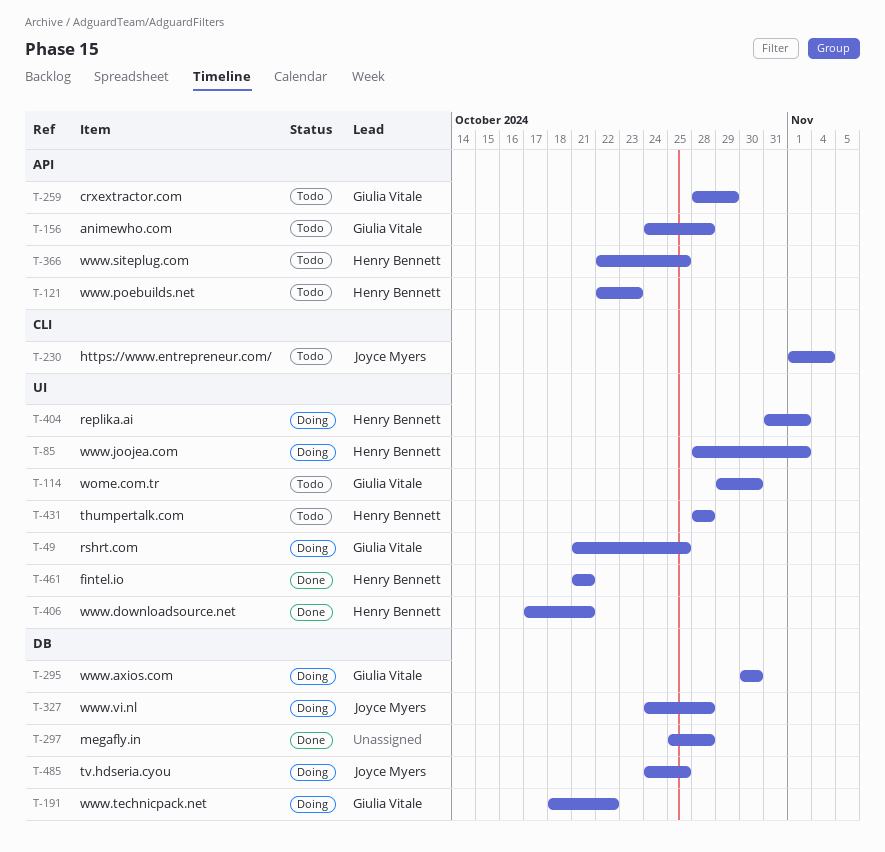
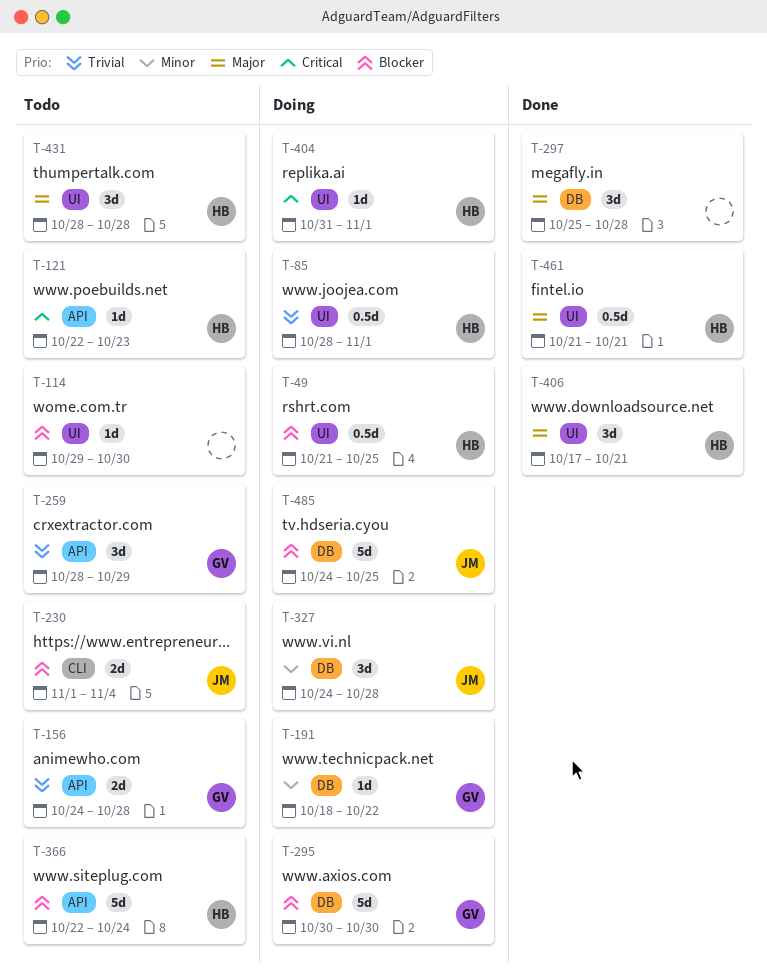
T-49, owner: Giulia Vitale -> Henry Bennett
T-114, owner: Giulia Vitale -> none
T-366, due: Oct 25 -> Oct 24

